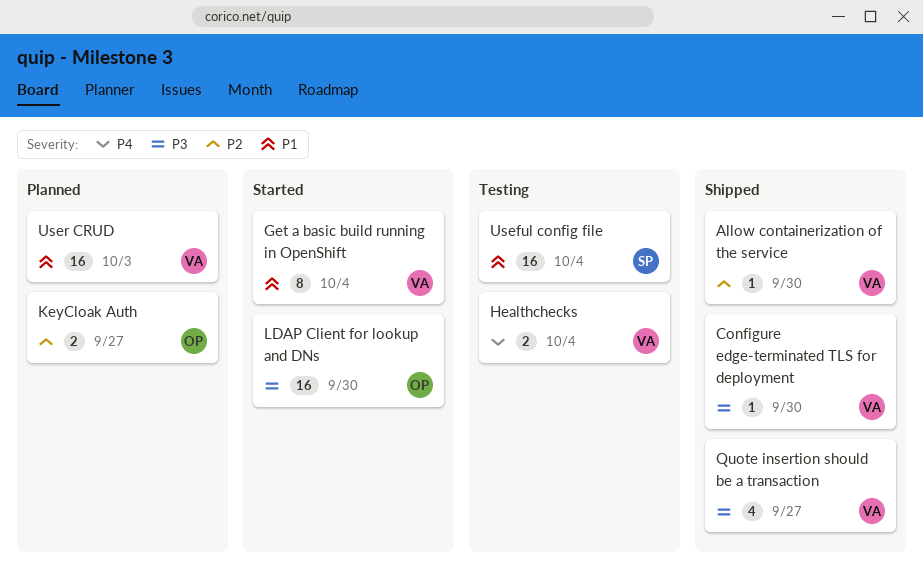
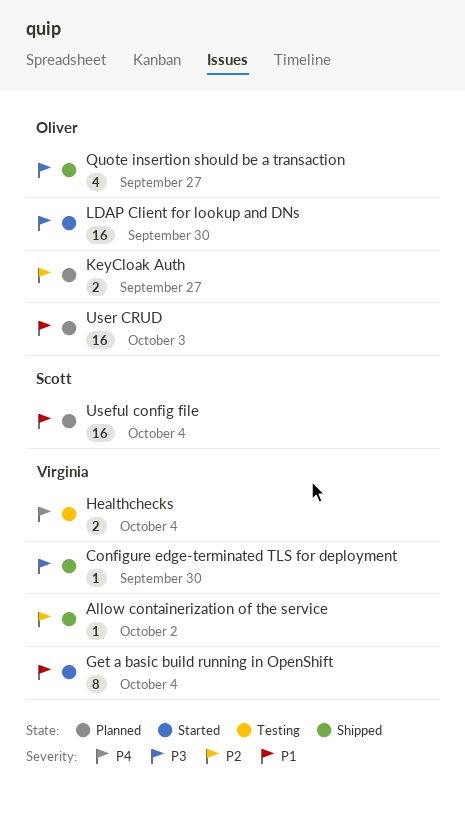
Allow containerization of the service, due: Sep 30 -> Oct 2
Quote insertion should be a transaction, owner: Virginia -> Oliver
Useful config file, status: Testing -> Planned
User CRUD, owner: Virginia -> Oliver

